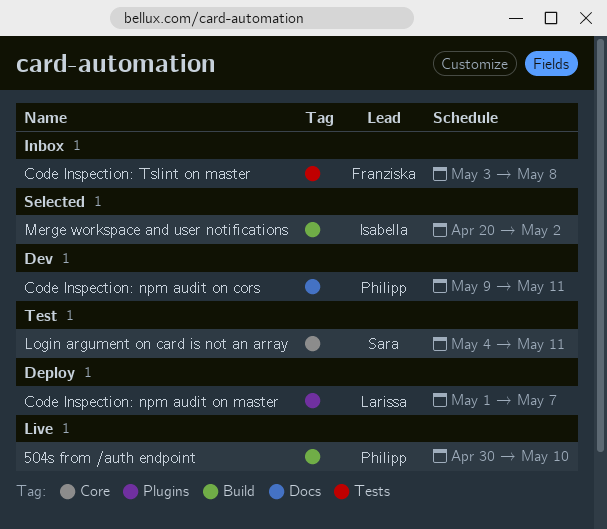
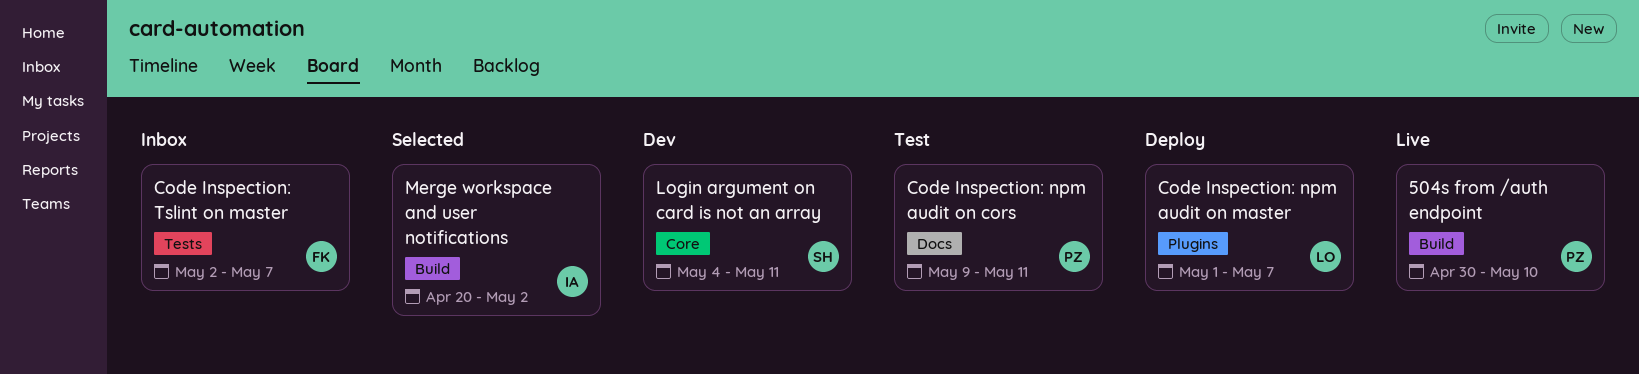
Code Inspection: npm audit on cors, status: Dev -> Test
Code Inspection: Tslint on master, start: May 3 -> May 2
Code Inspection: Tslint on master, due: May 8 -> May 7
Login argument on card is not an array, status: Test -> Dev

